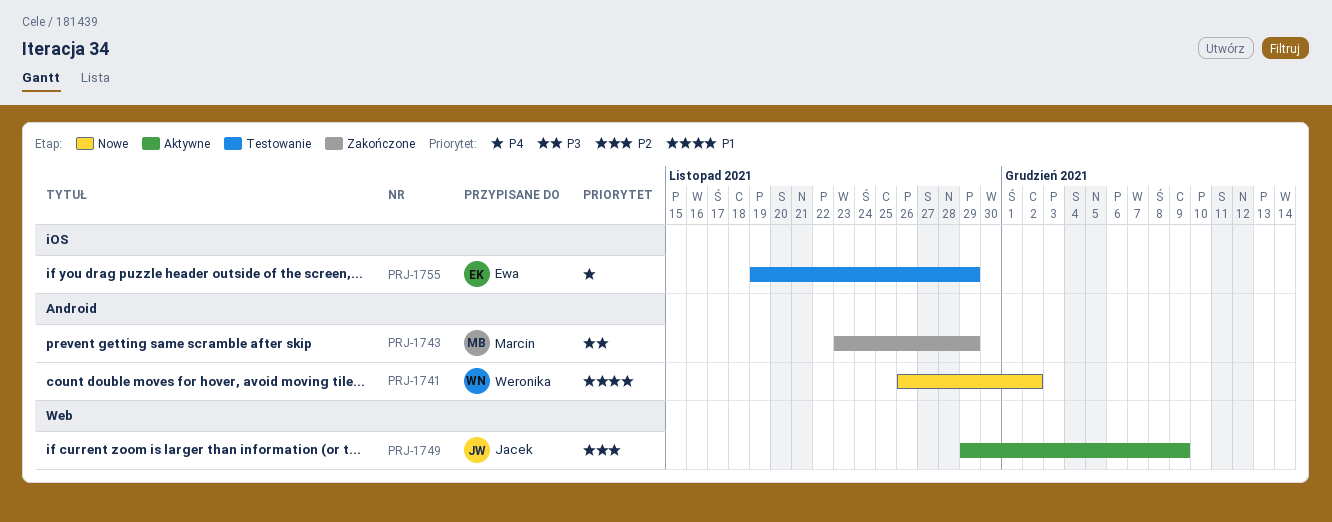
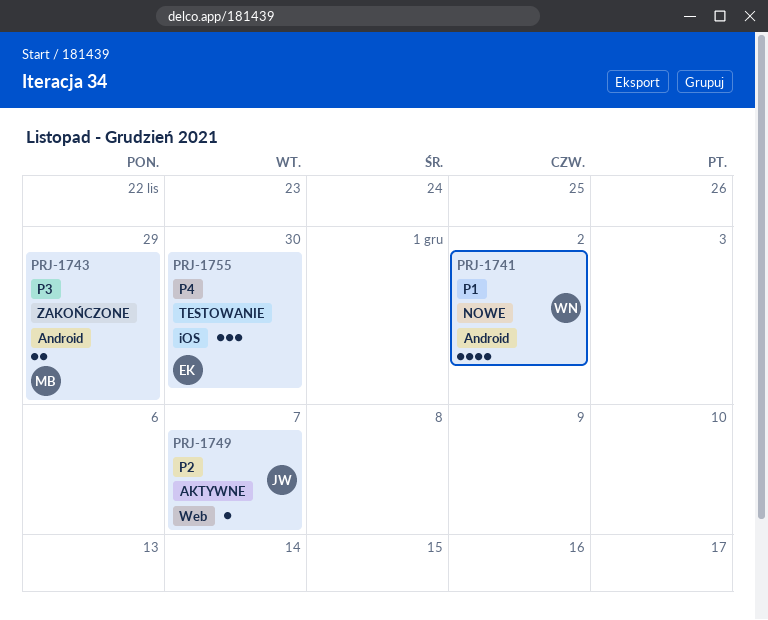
PRJ-1749, due: Dec 9 -> Dec 7
PRJ-1755, due: Nov 29 -> Nov 30

